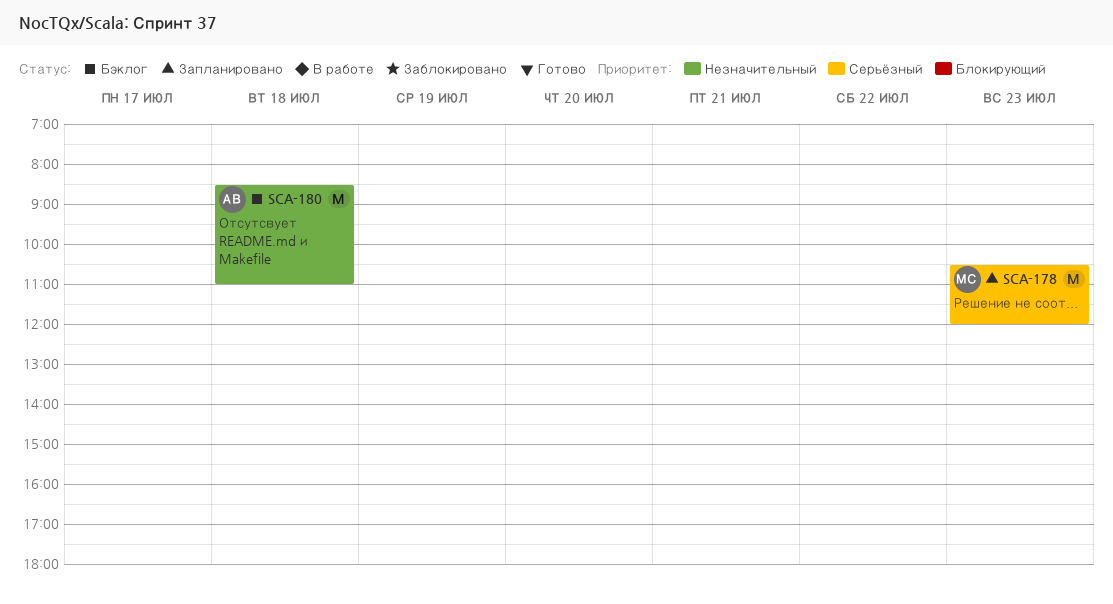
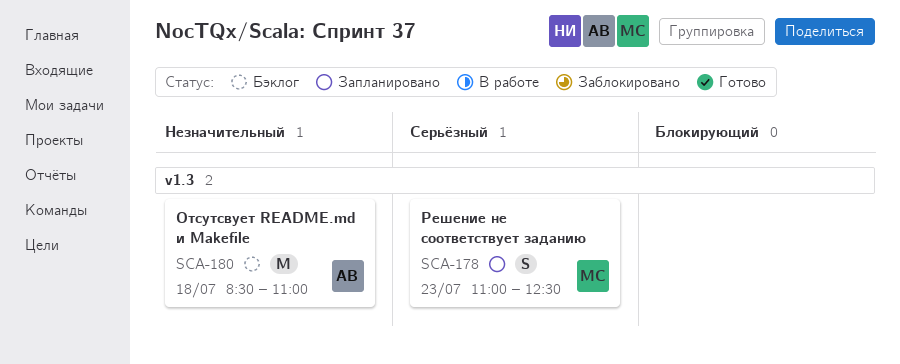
SCA-178, estimate: M -> S
SCA-178, begins: 10:30 -> 11:00
SCA-178, ends: 12:00 -> 12:30

